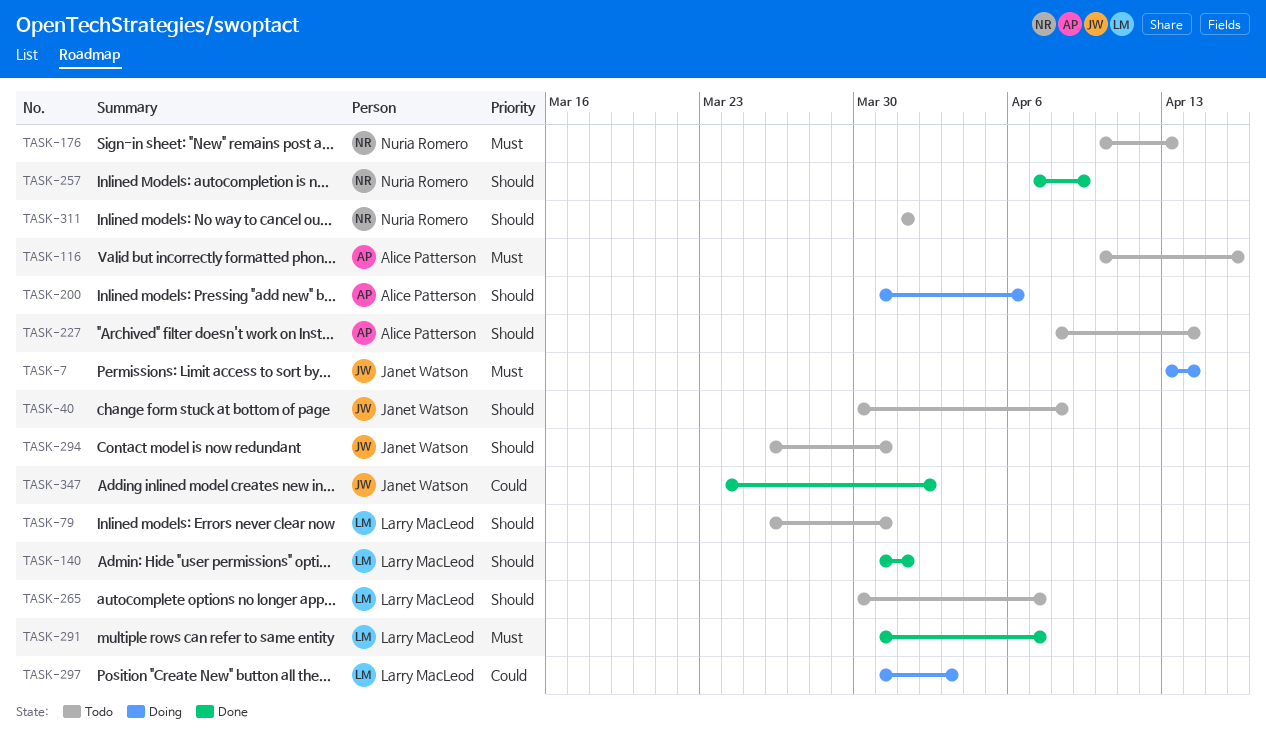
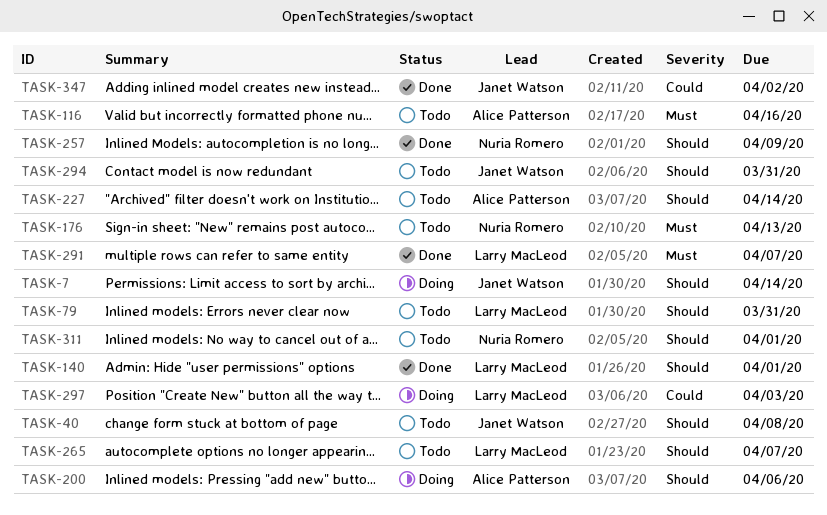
TASK-7, priority: Must -> Should

